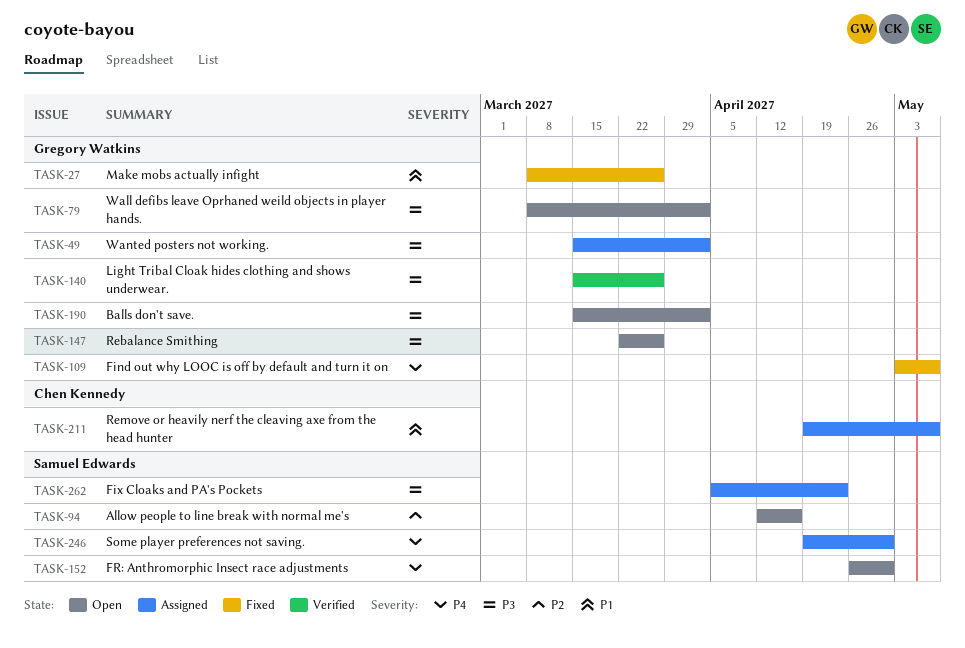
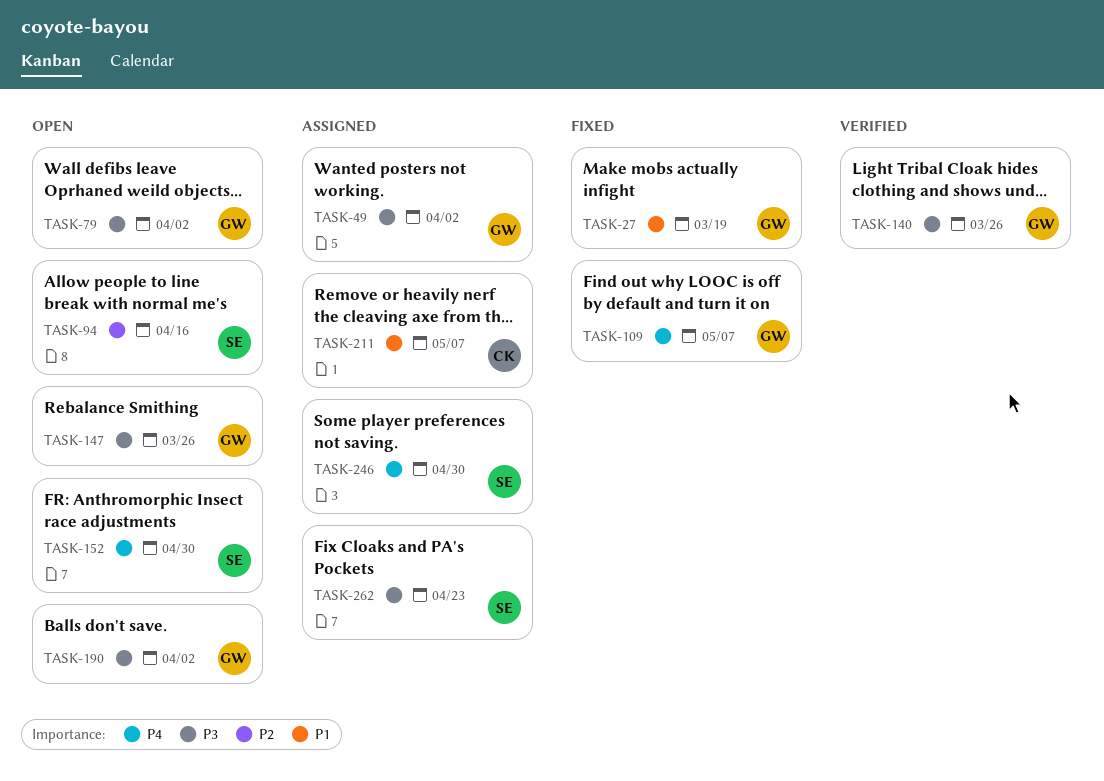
TASK-27, due: Mar 26 -> Mar 19

